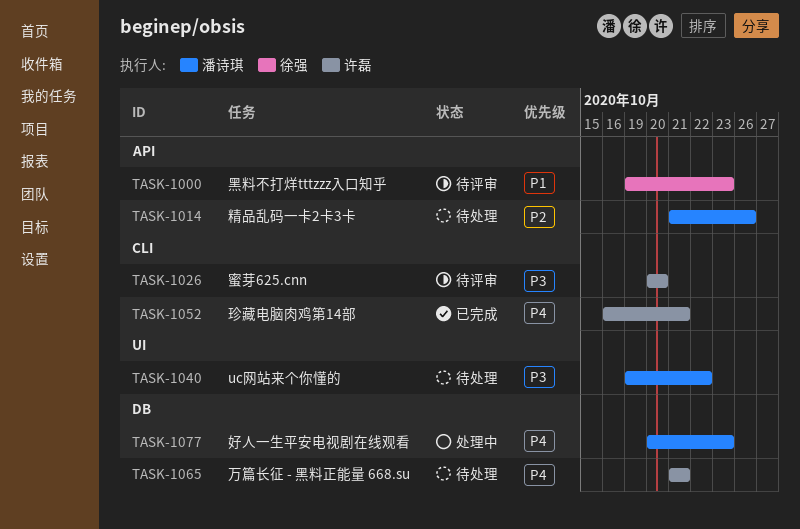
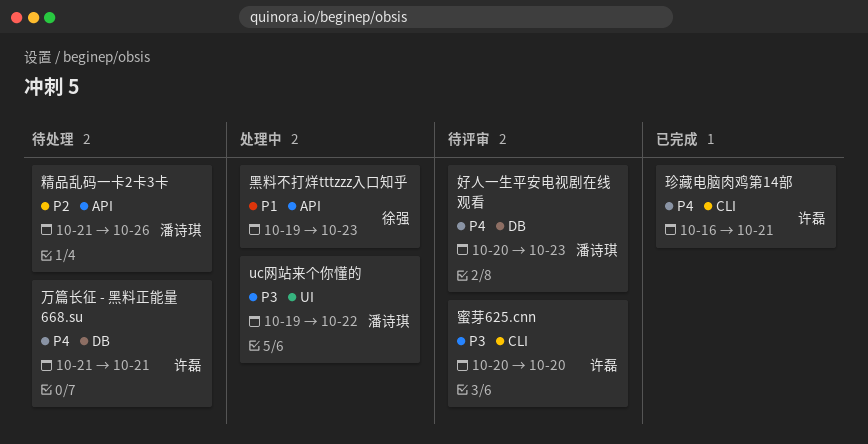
uc网站来个你懂的, status: 待处理 -> 处理中
好人一生平安电视剧在线观看, status: 处理中 -> 待评审
黑料不打烊tttzzz入口知乎, status: 待评审 -> 处理中

